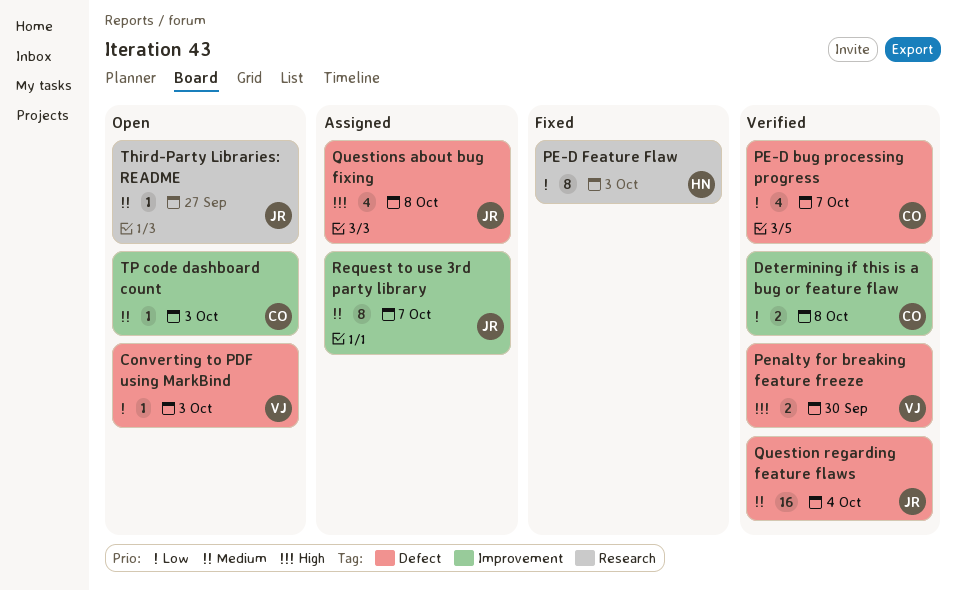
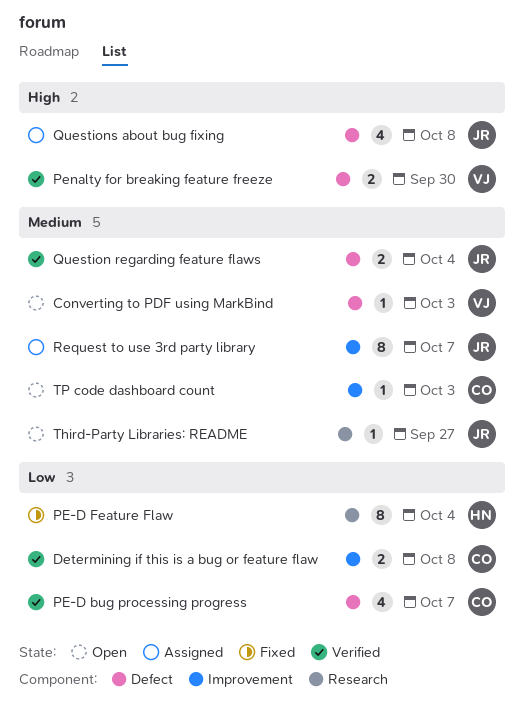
Converting to PDF using MarkBind, priority: Low -> Medium
PE-D Feature Flaw, due: Oct 3 -> Oct 4
Question regarding feature flaws, estimate: 16 -> 2

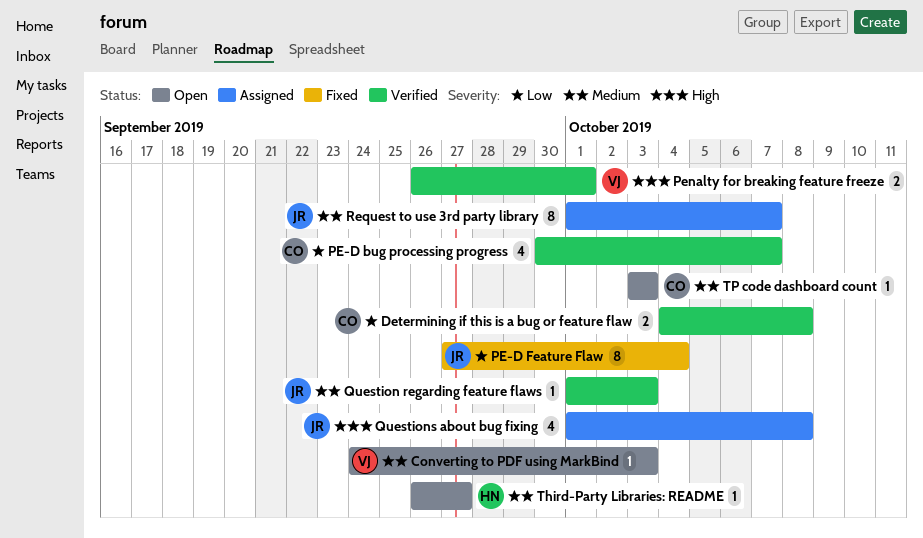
PE-D Feature Flaw, owner: HN -> JR
Penalty for breaking feature freeze, due: Sep 30 -> Oct 1
Question regarding feature flaws, estimate: 2 -> 1
Question regarding feature flaws, due: Oct 4 -> Oct 3
Third-Party Libraries: README, owner: JR -> HN

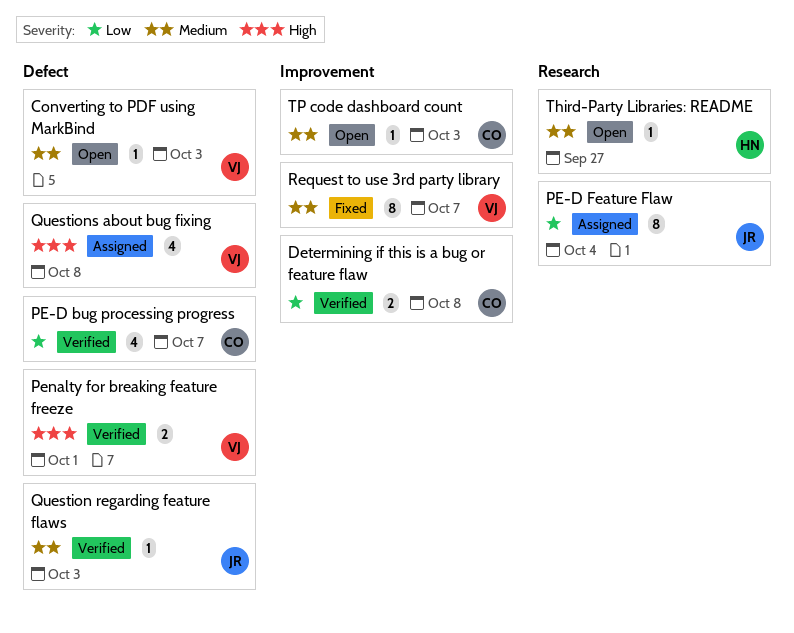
PE-D Feature Flaw, status: Fixed -> Assigned
Questions about bug fixing, owner: JR -> VJ
Request to use 3rd party library, status: Assigned -> Fixed
Request to use 3rd party library, owner: JR -> VJ

